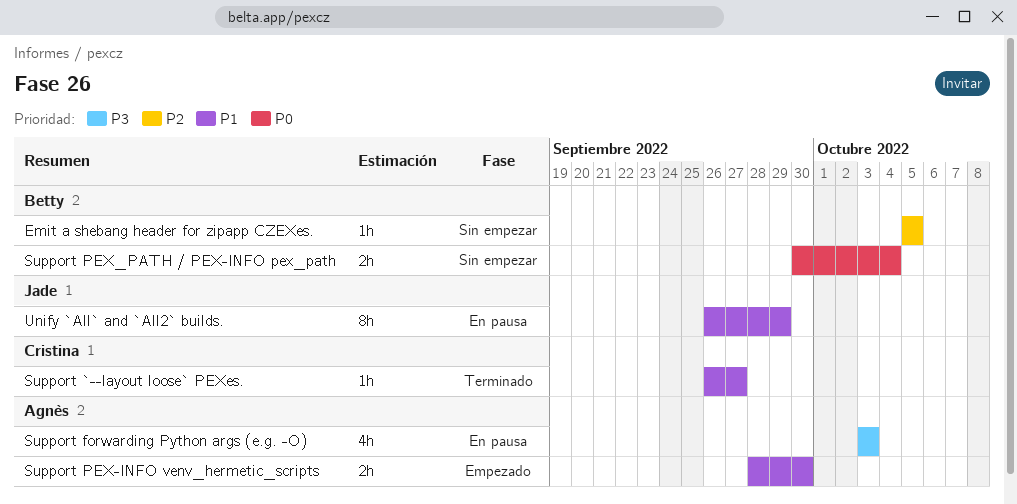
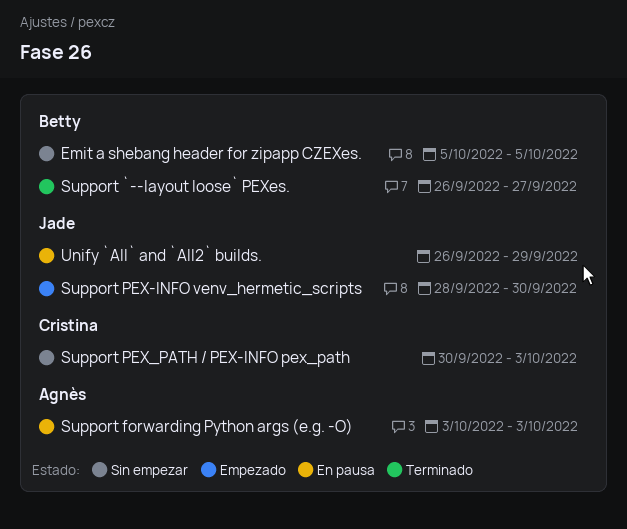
Support `--layout loose` PEXes., owner: Cristina -> Betty
Support PEX-INFO venv_hermetic_scripts, owner: Agnès -> Jade
Support PEX_PATH / PEX-INFO pex_path, owner: Betty -> Cristina
Support PEX_PATH / PEX-INFO pex_path, due: Oct 4 -> Oct 3

